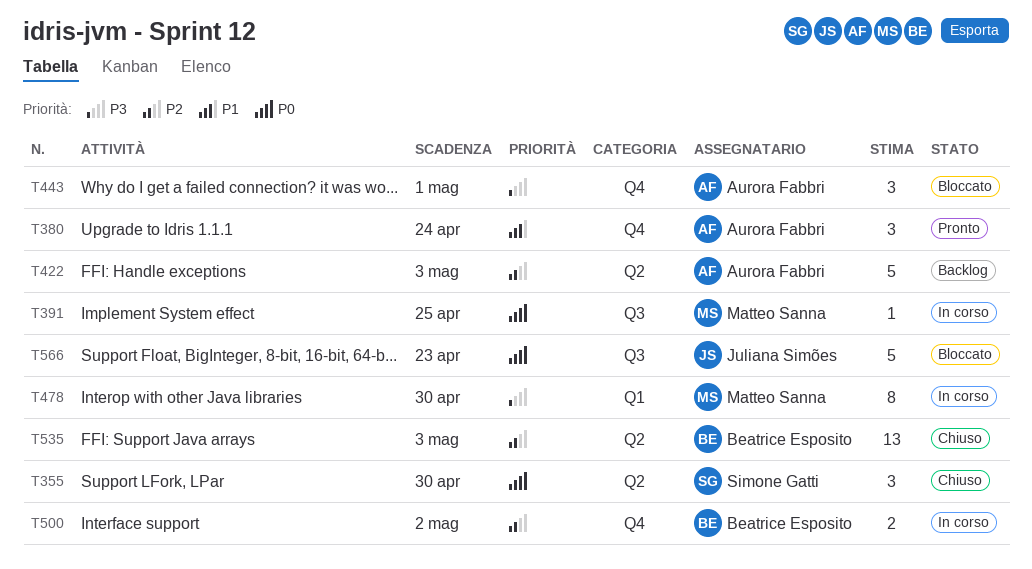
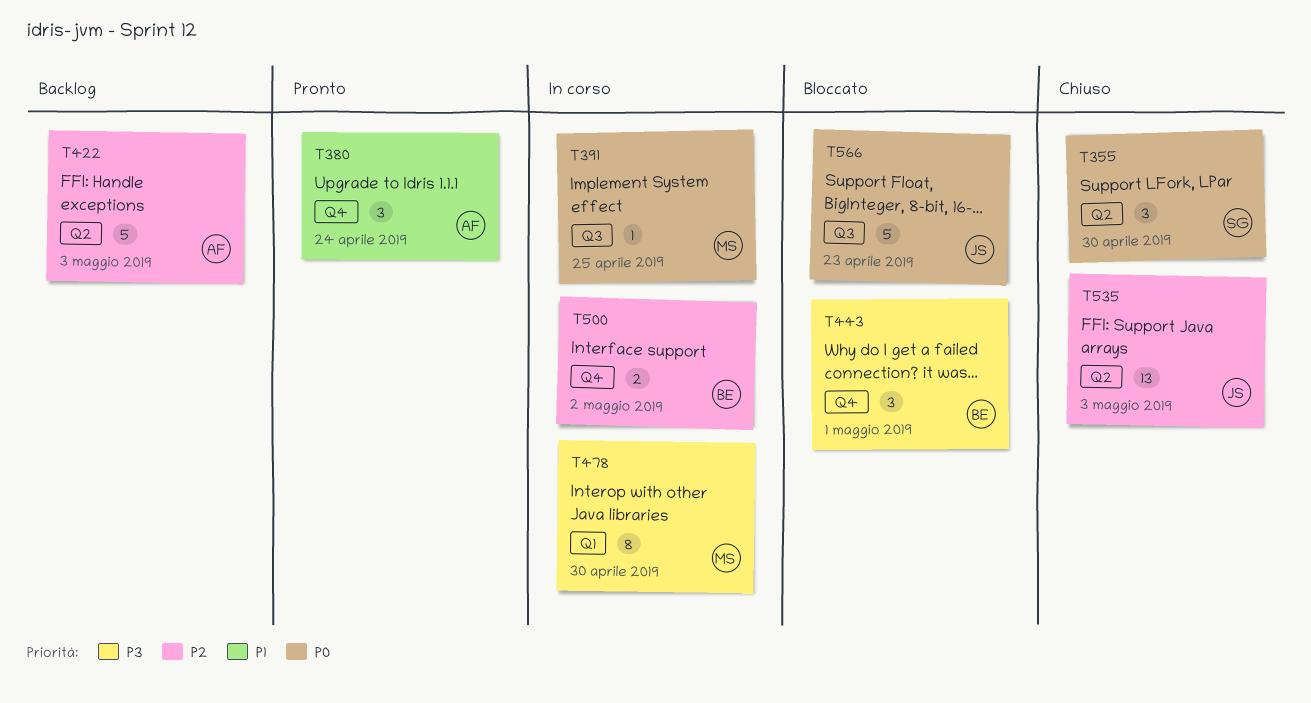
T443, owner: Aurora Fabbri -> Beatrice Esposito
T535, owner: Beatrice Esposito -> Juliana Simões

